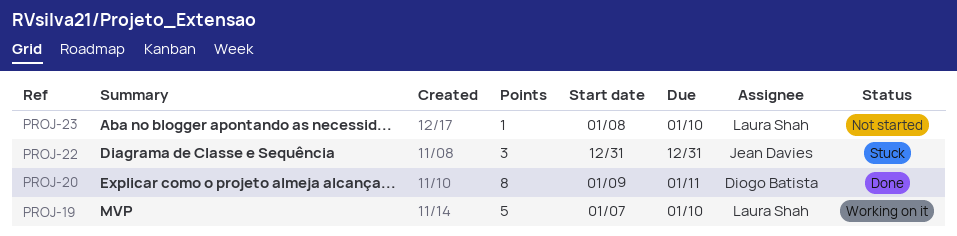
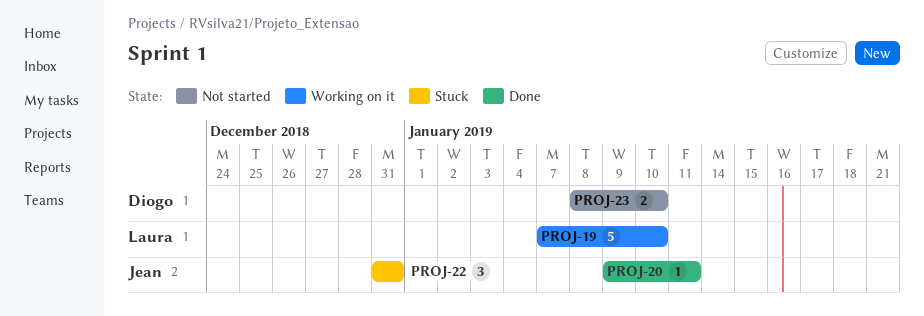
PROJ-20, owner: Diogo Batista -> Jean Davies
PROJ-20, estimate: 8 -> 1
PROJ-23, owner: Laura Shah -> Diogo Batista
PROJ-23, estimate: 1 -> 2

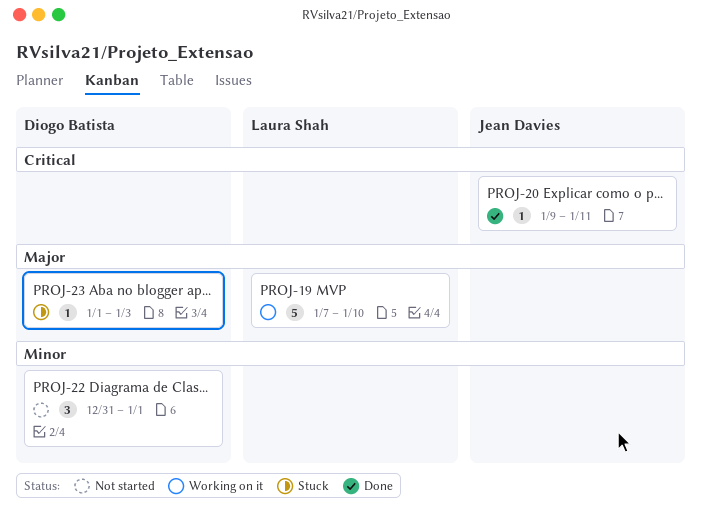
PROJ-22, status: Stuck -> Not started
PROJ-22, owner: Jean Davies -> Diogo Batista
PROJ-22, due: Dec 31 -> Jan 1
PROJ-23, status: Not started -> Stuck
PROJ-23, estimate: 2 -> 1
PROJ-23, start: Jan 8 -> Jan 1
PROJ-23, due: Jan 10 -> Jan 3

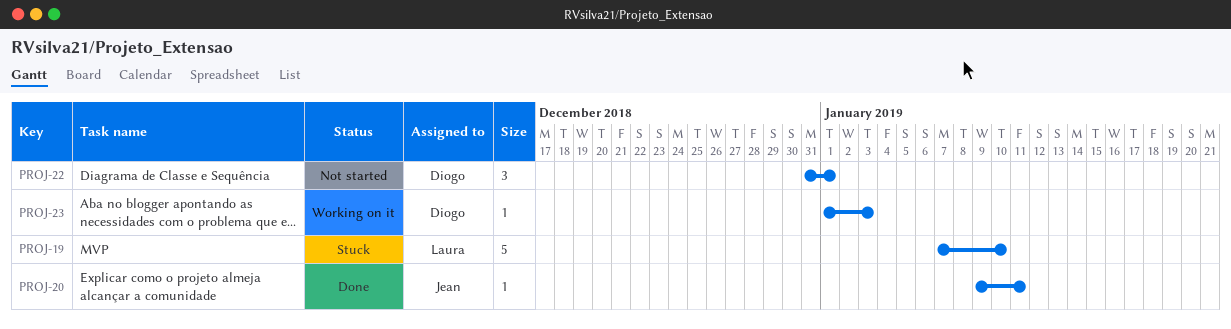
PROJ-19, status: Working on it -> Stuck
PROJ-23, status: Stuck -> Working on it

